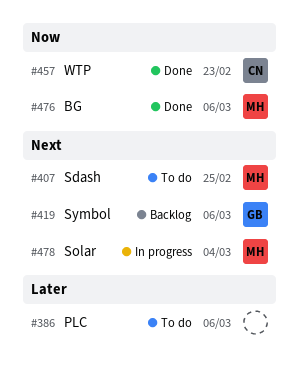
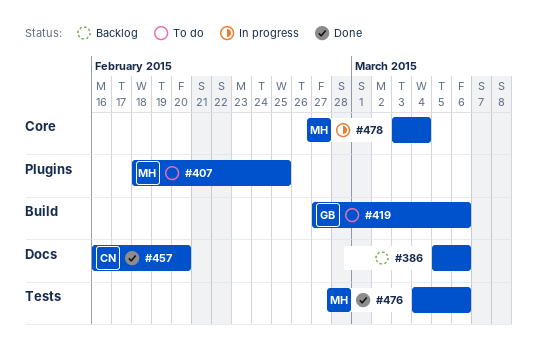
#386, status: To do -> Backlog
#419, status: Backlog -> To do
#457, due: Feb 23 -> Feb 20

